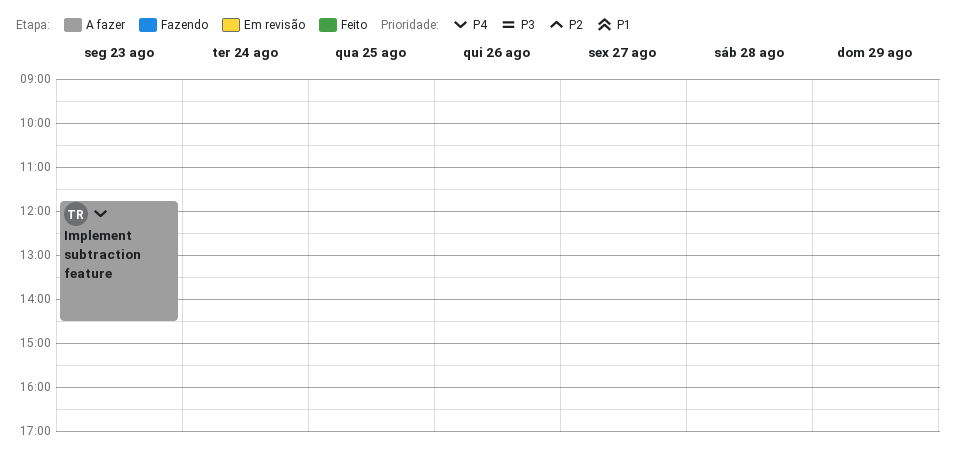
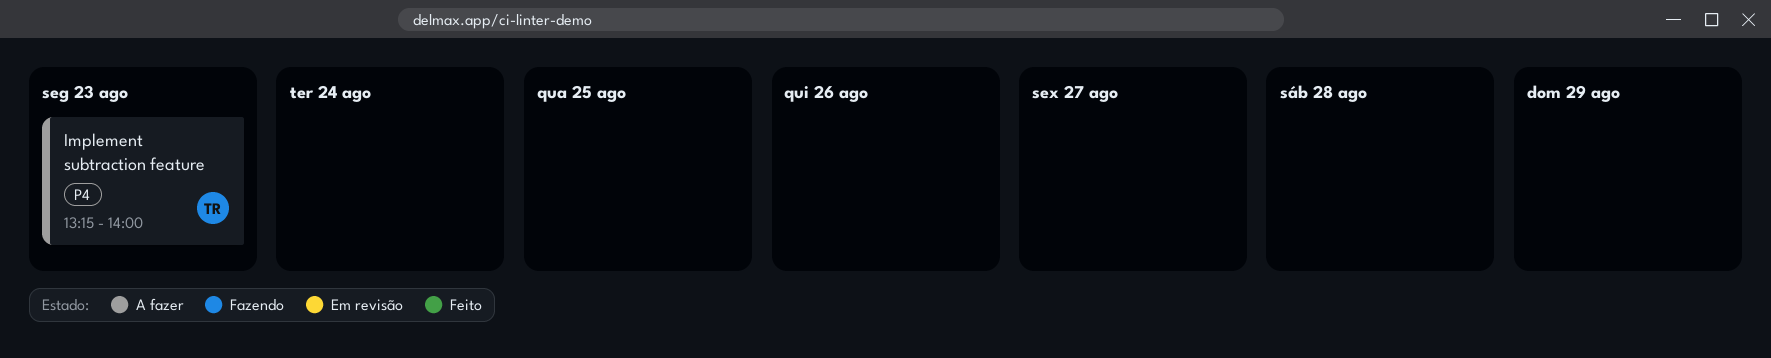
Implement subtraction feature, begins: 11:45 -> 13:15
Implement subtraction feature, ends: 14:30 -> 14:00

